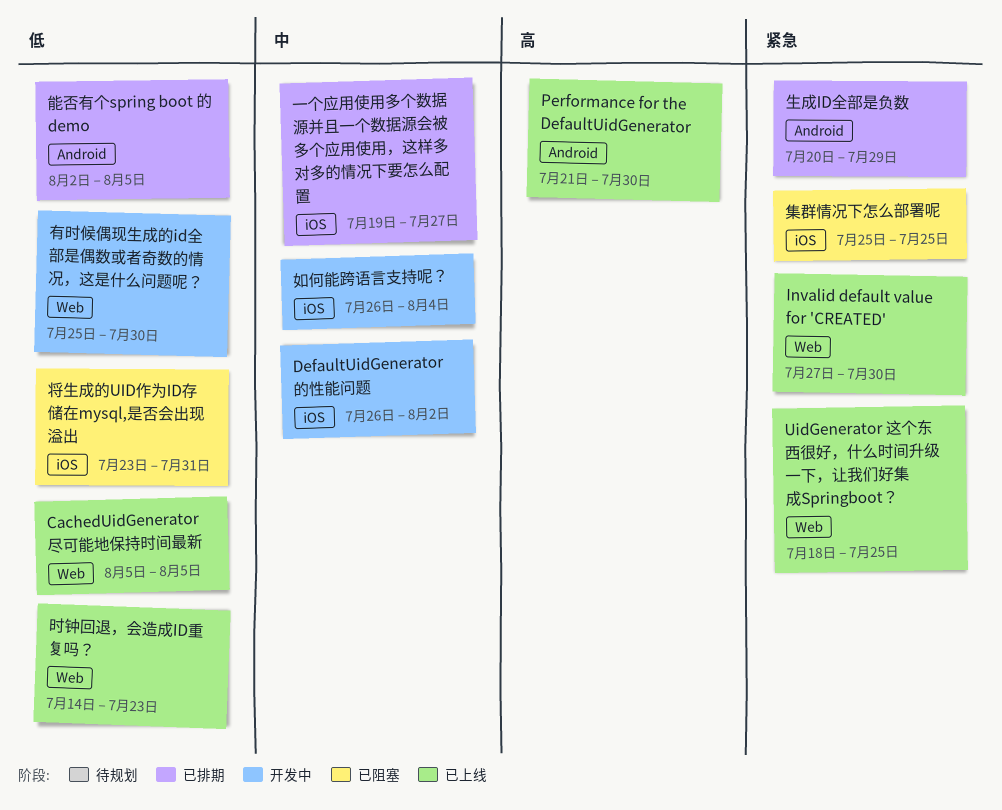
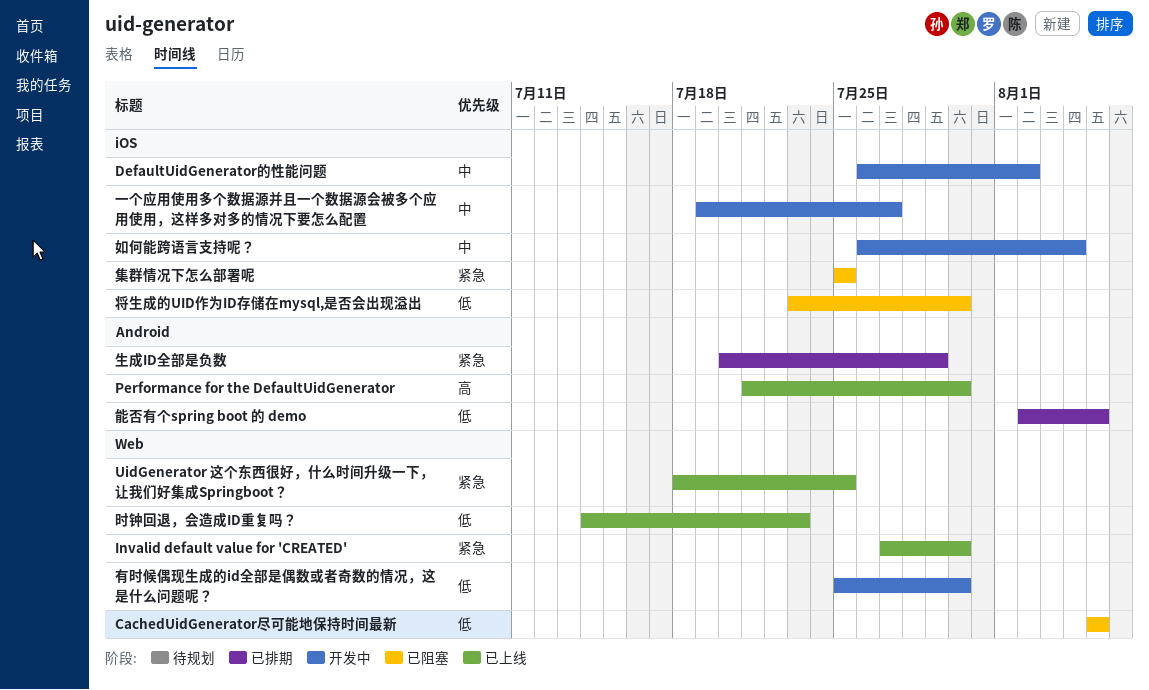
CachedUidGenerator尽可能地保持时间最新, status: 已上线 -> 已阻塞
一个应用使用多个数据源并且一个数据源会被多个应用使用，这样多对多的情况下要怎么配置, status: 已排期 -> 开发中
将生成的UID作为ID存储在mysql,是否会出现溢出, due: Jul 31 -> Jul 30

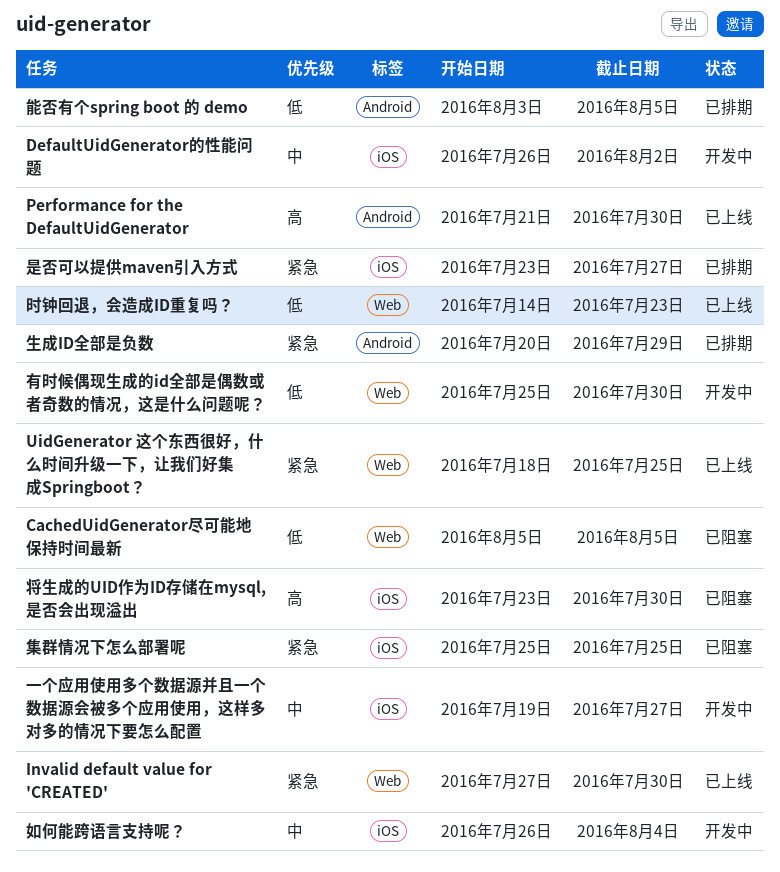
将生成的UID作为ID存储在mysql,是否会出现溢出, priority: 低 -> 高
是否可以提供maven引入方式: none -> present
能否有个spring boot 的 demo, start: Aug 2 -> Aug 3

